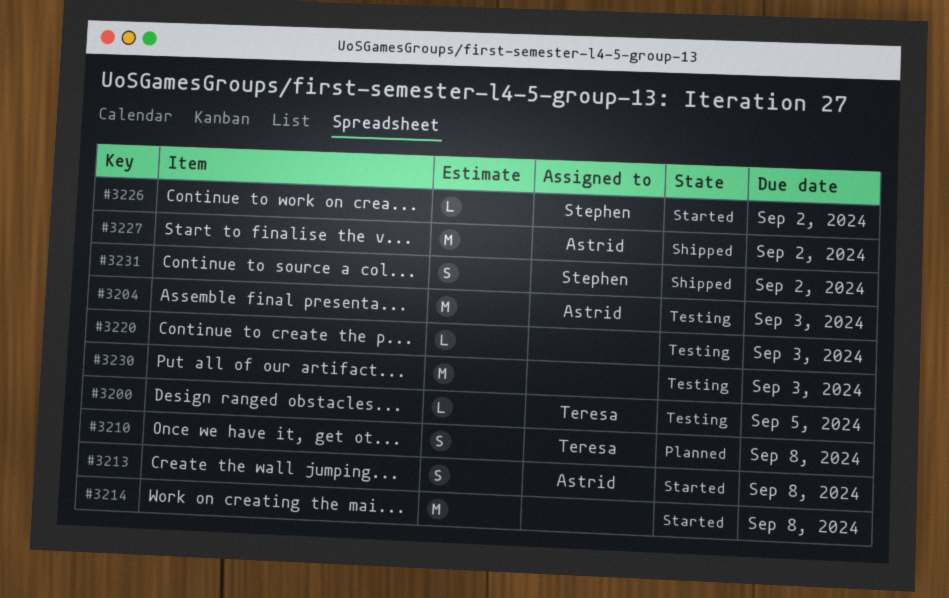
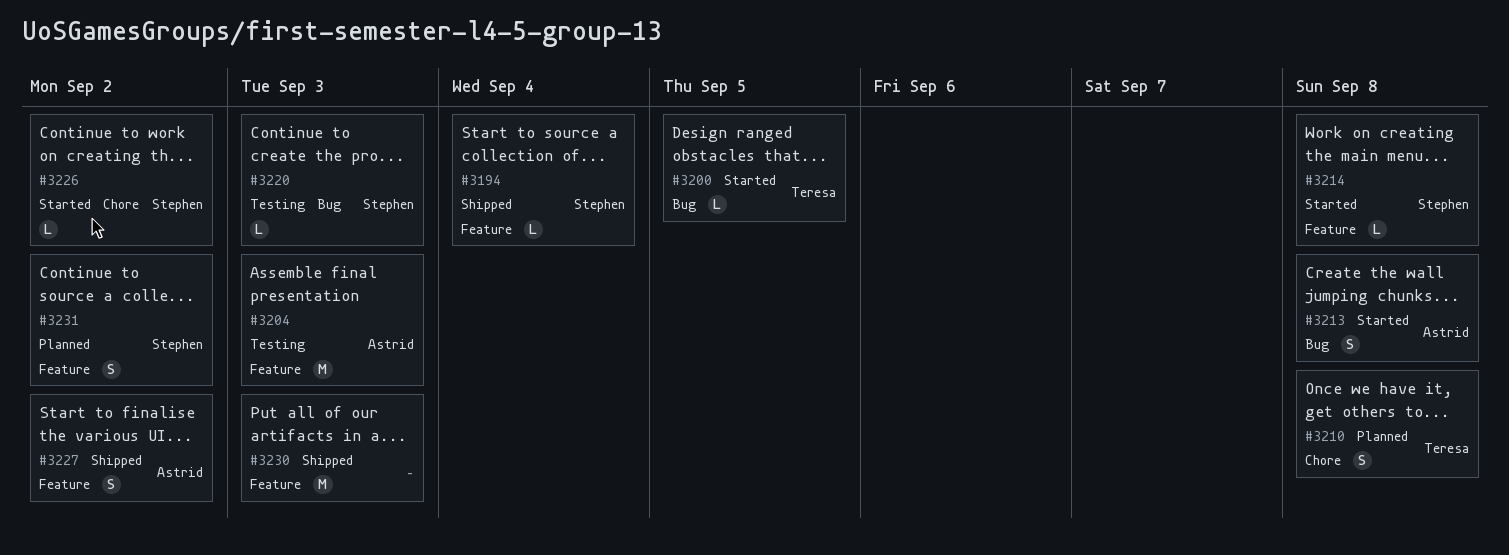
#3194: none -> present
#3200, status: Testing -> Started
#3214, owner: none -> Stephen
#3214, estimate: M -> L
#3220, owner: none -> Stephen
#3227, estimate: M -> S
#3230, status: Testing -> Shipped
#3231, status: Shipped -> Planned

